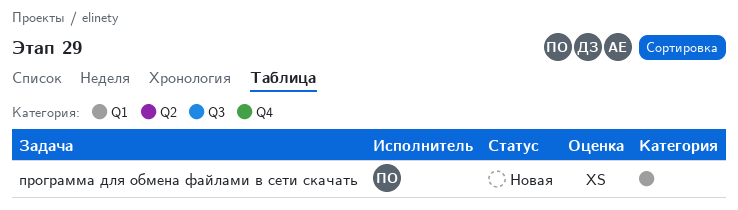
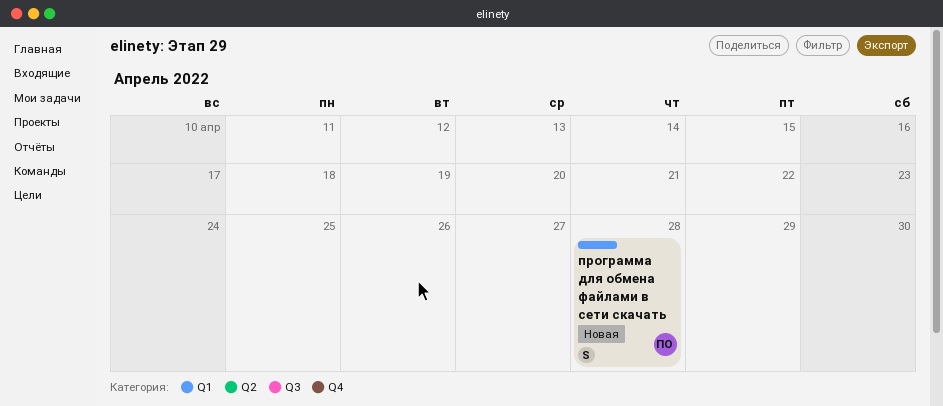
программа для обмена файлами в сети скачать, estimate: XS -> S

